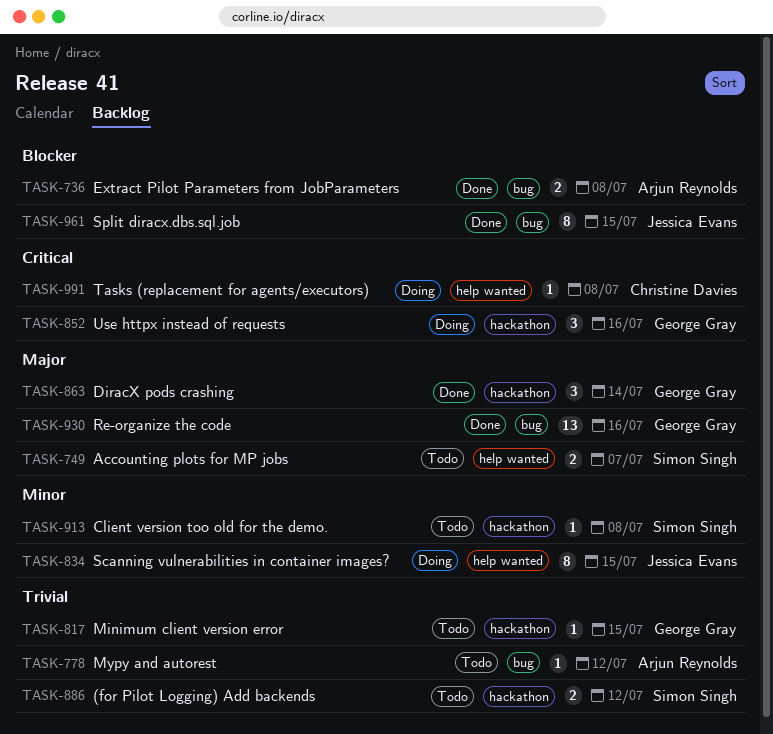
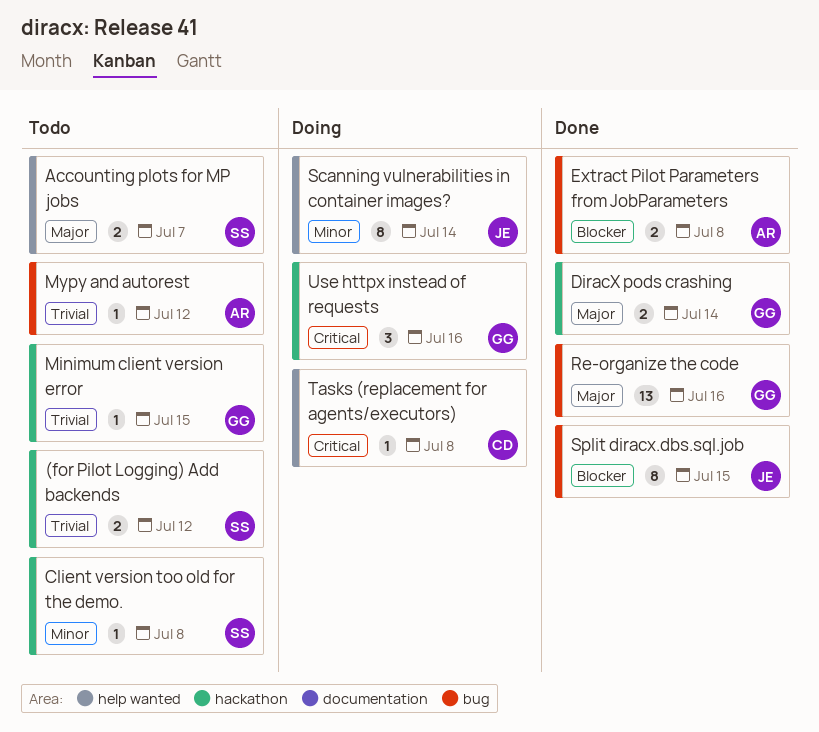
DiracX pods crashing, estimate: 3 -> 2
Scanning vulnerabilities in container images?, due: Jul 15 -> Jul 14

